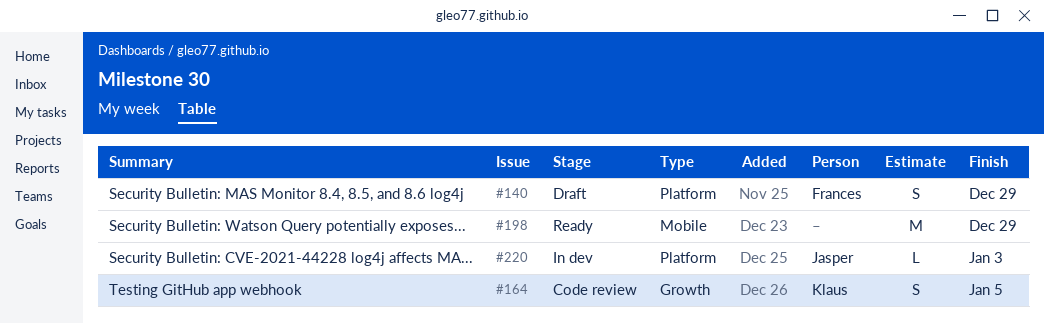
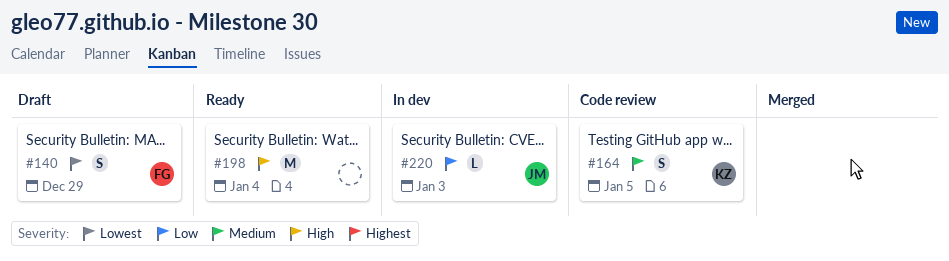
#198, due: Dec 29 -> Jan 4

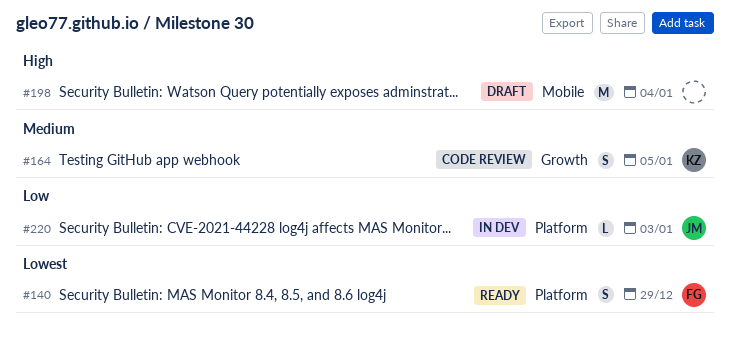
#140, status: Draft -> Ready
#198, status: Ready -> Draft

